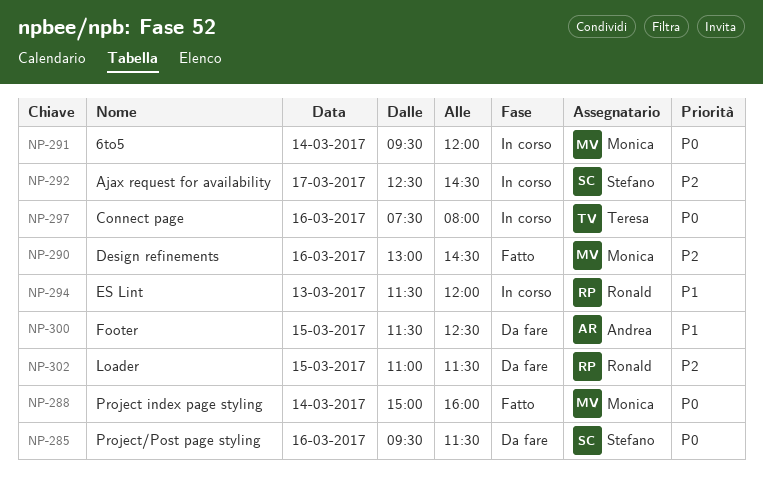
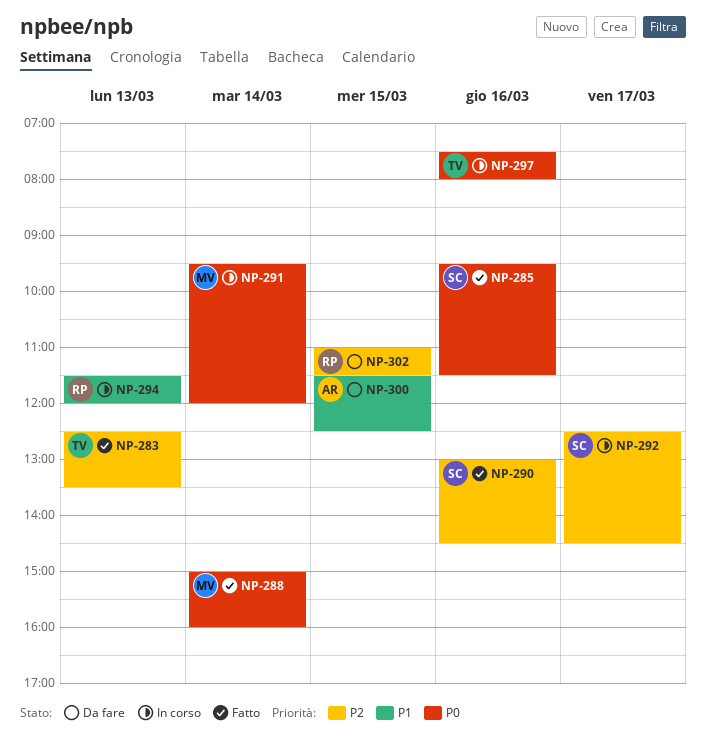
NP-283: none -> present
NP-285, status: Da fare -> Fatto
NP-290, owner: Monica -> Stefano

